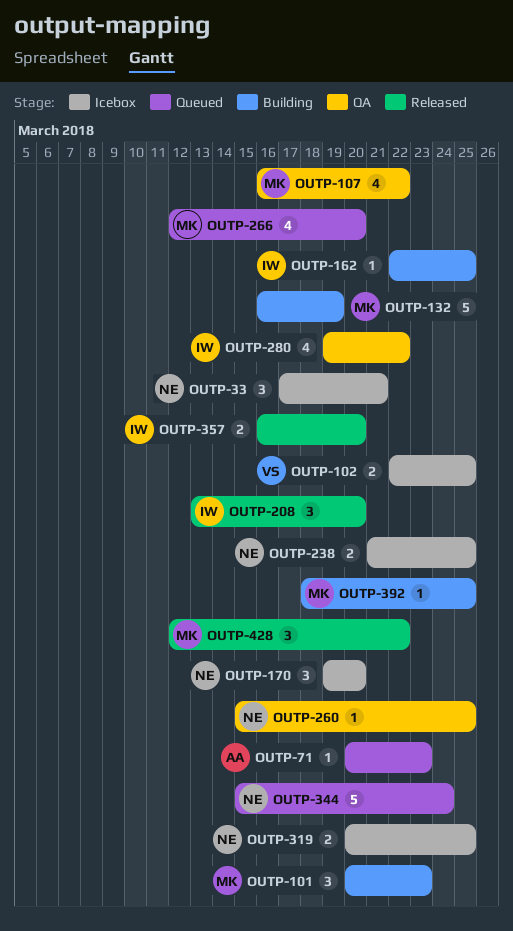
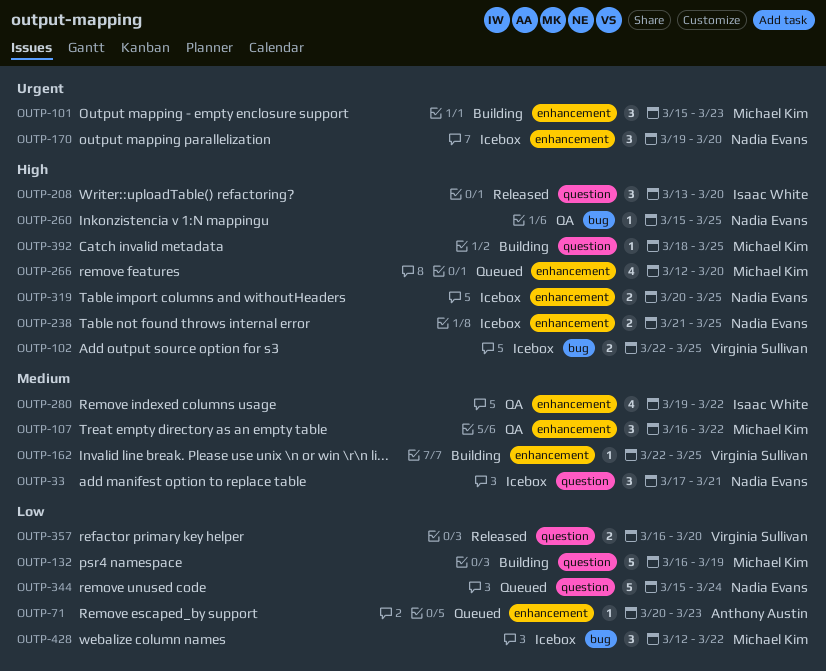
OUTP-101, start: Mar 20 -> Mar 15
OUTP-107, estimate: 4 -> 3
OUTP-162, owner: Isaac White -> Virginia Sullivan
OUTP-357, owner: Isaac White -> Virginia Sullivan
OUTP-428, status: Released -> Icebox

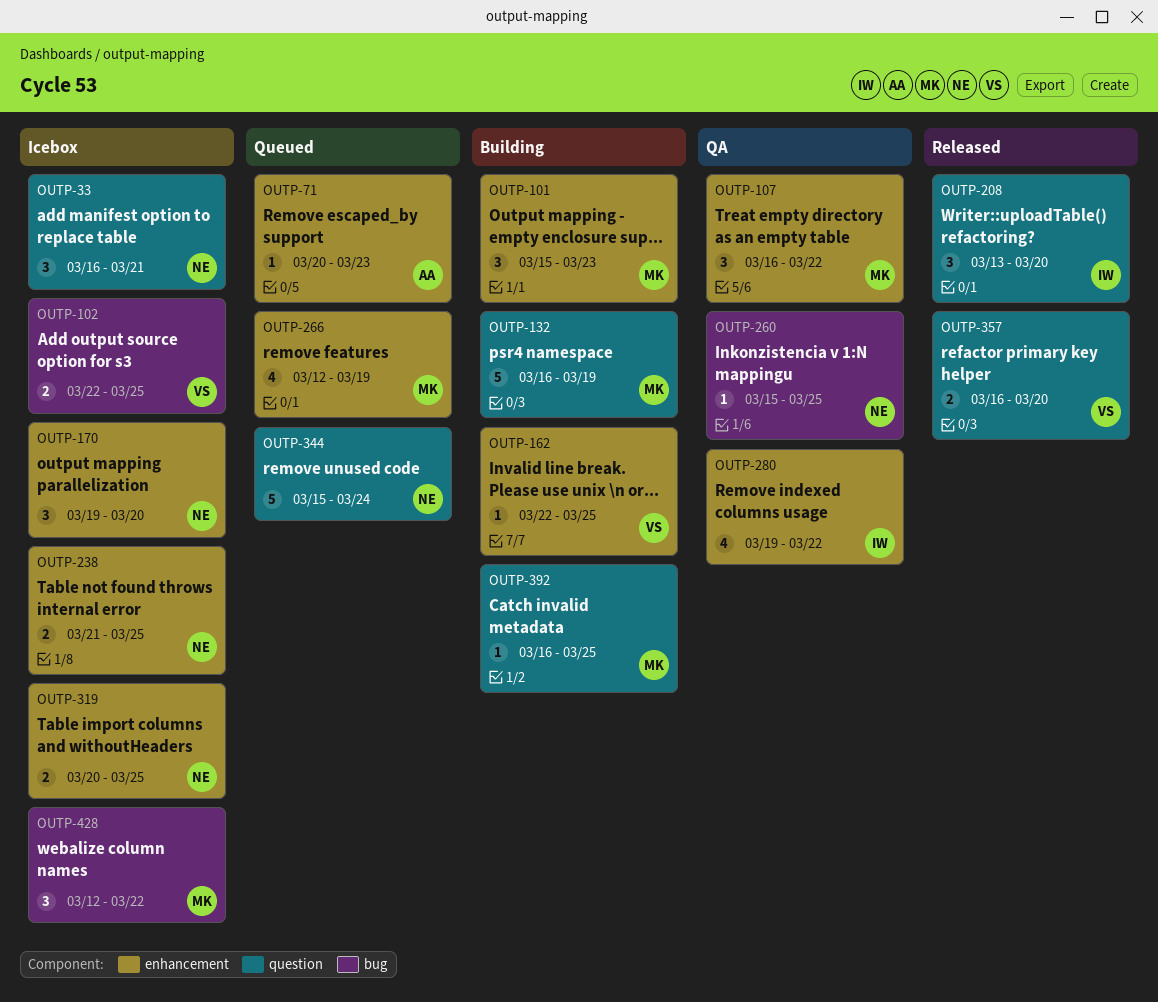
OUTP-33, start: Mar 17 -> Mar 16
OUTP-266, due: Mar 20 -> Mar 19
OUTP-392, start: Mar 18 -> Mar 16

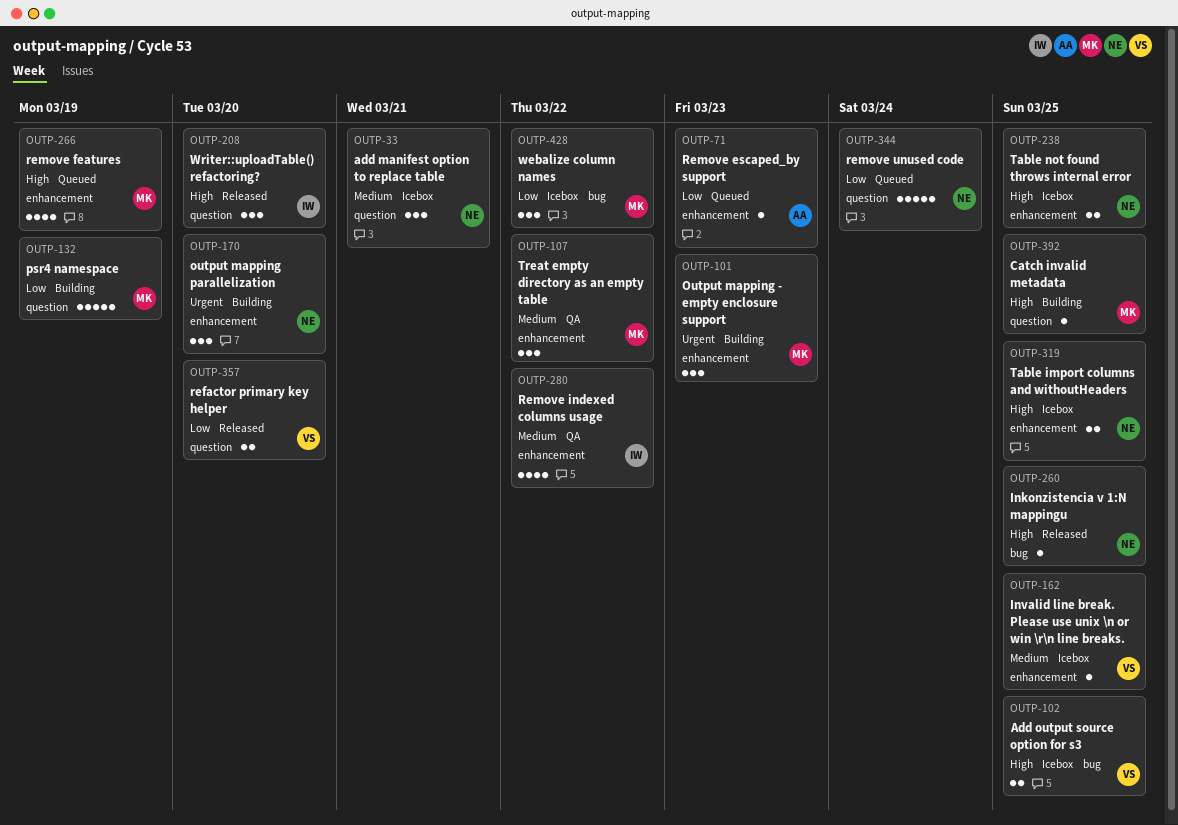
OUTP-162, status: Building -> Icebox
OUTP-170, status: Icebox -> Building
OUTP-260, status: QA -> Released

